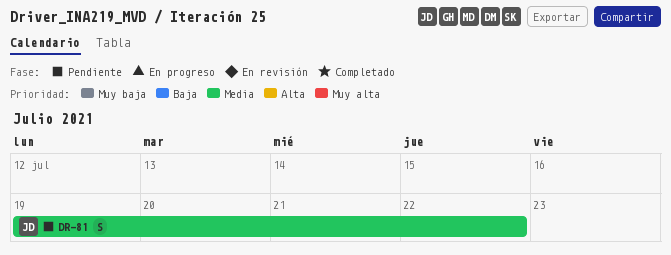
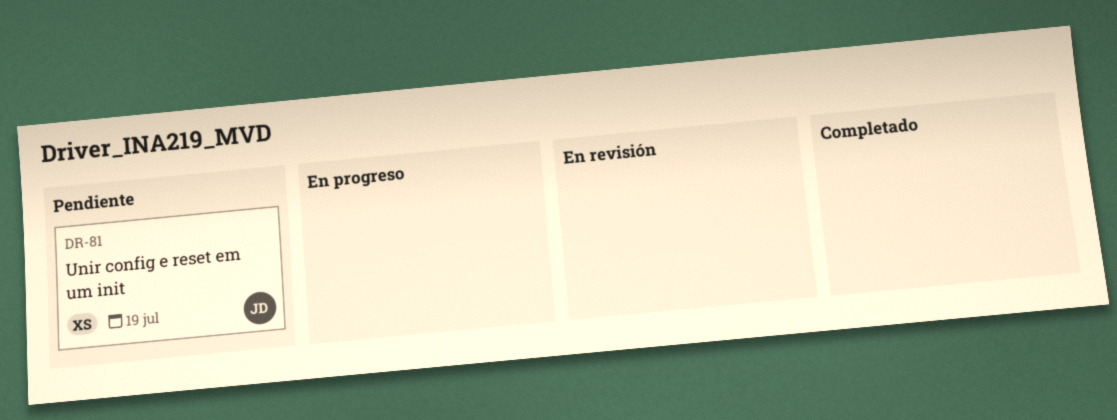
DR-81, estimate: S -> XS
DR-81, due: Jul 22 -> Jul 19

